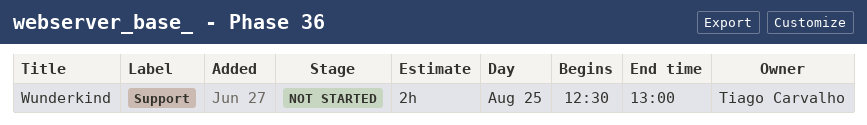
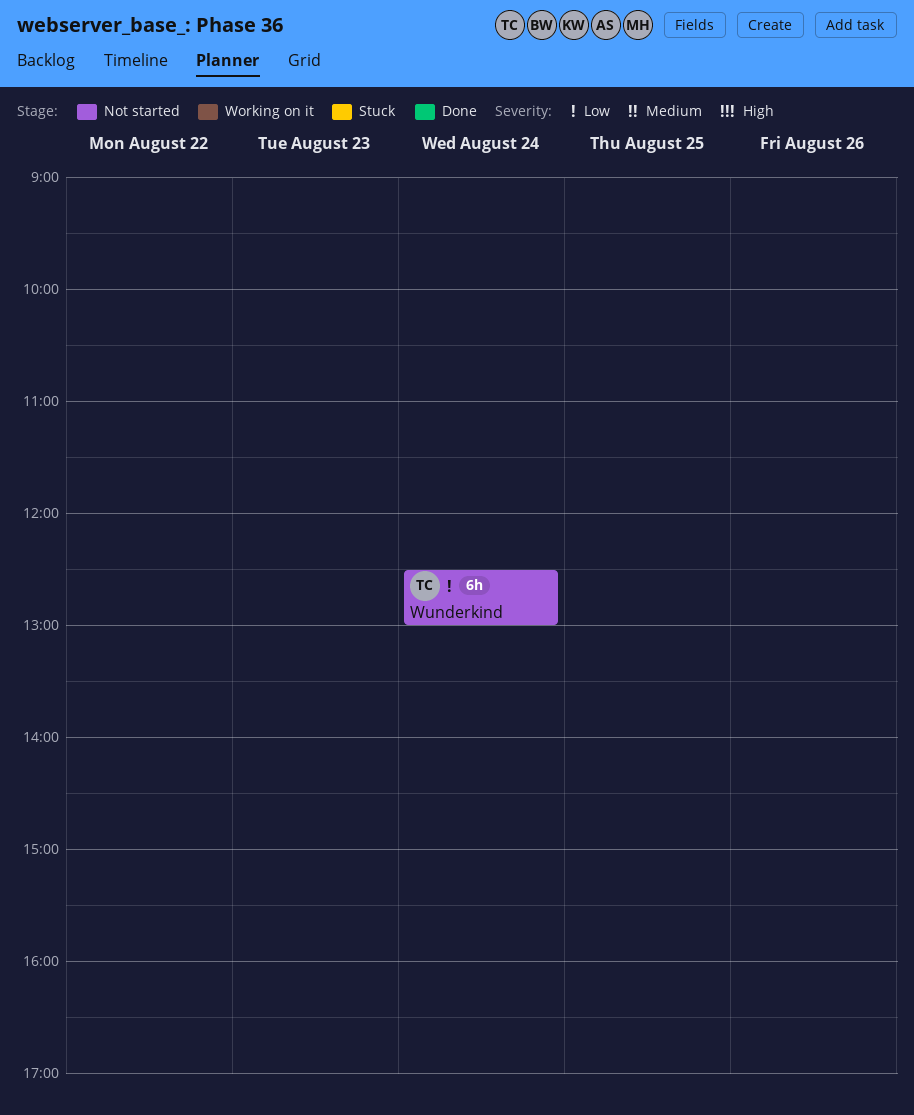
Wunderkind, estimate: 2h -> 6h
Wunderkind, day: Aug 25 -> Aug 24

